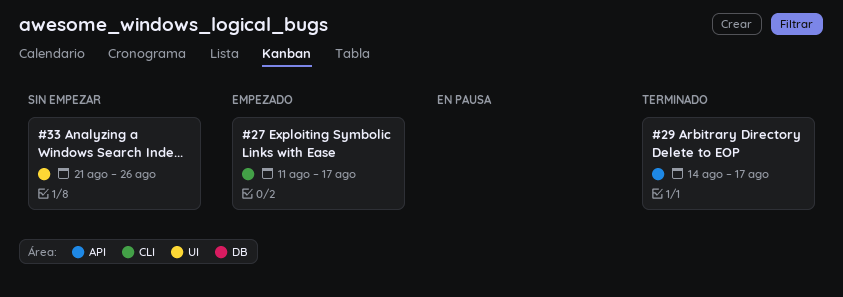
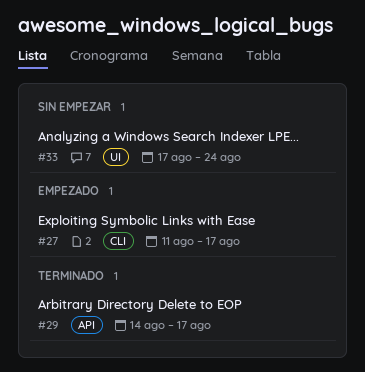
#33, start: Aug 21 -> Aug 17
#33, due: Aug 26 -> Aug 24

